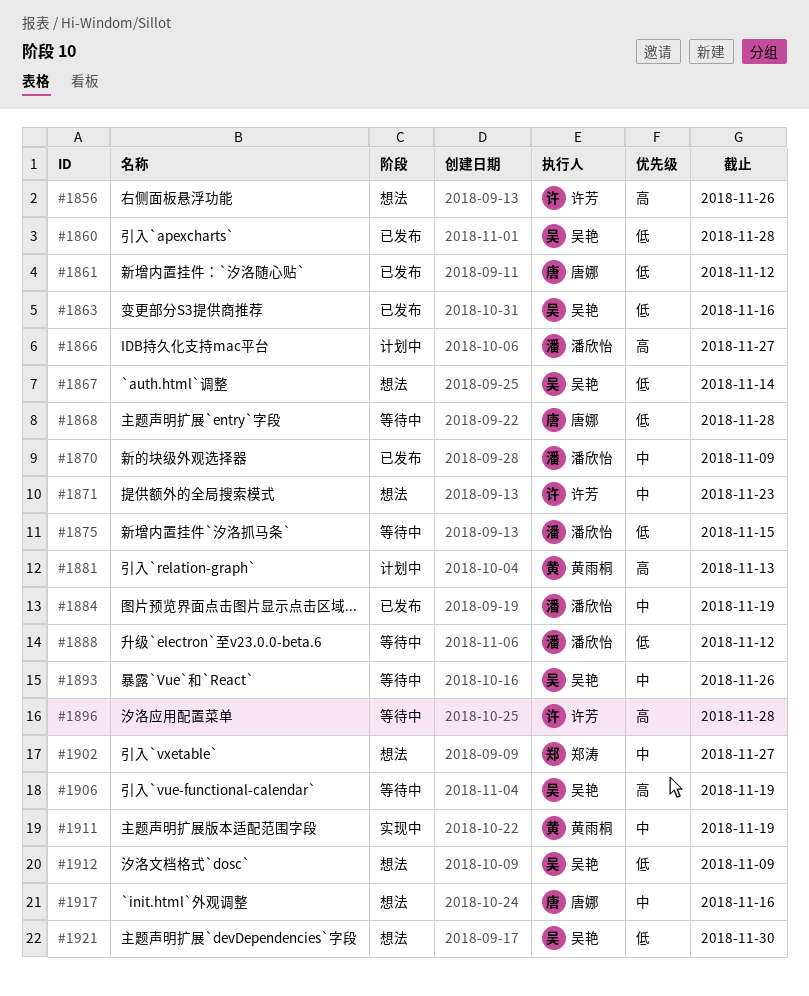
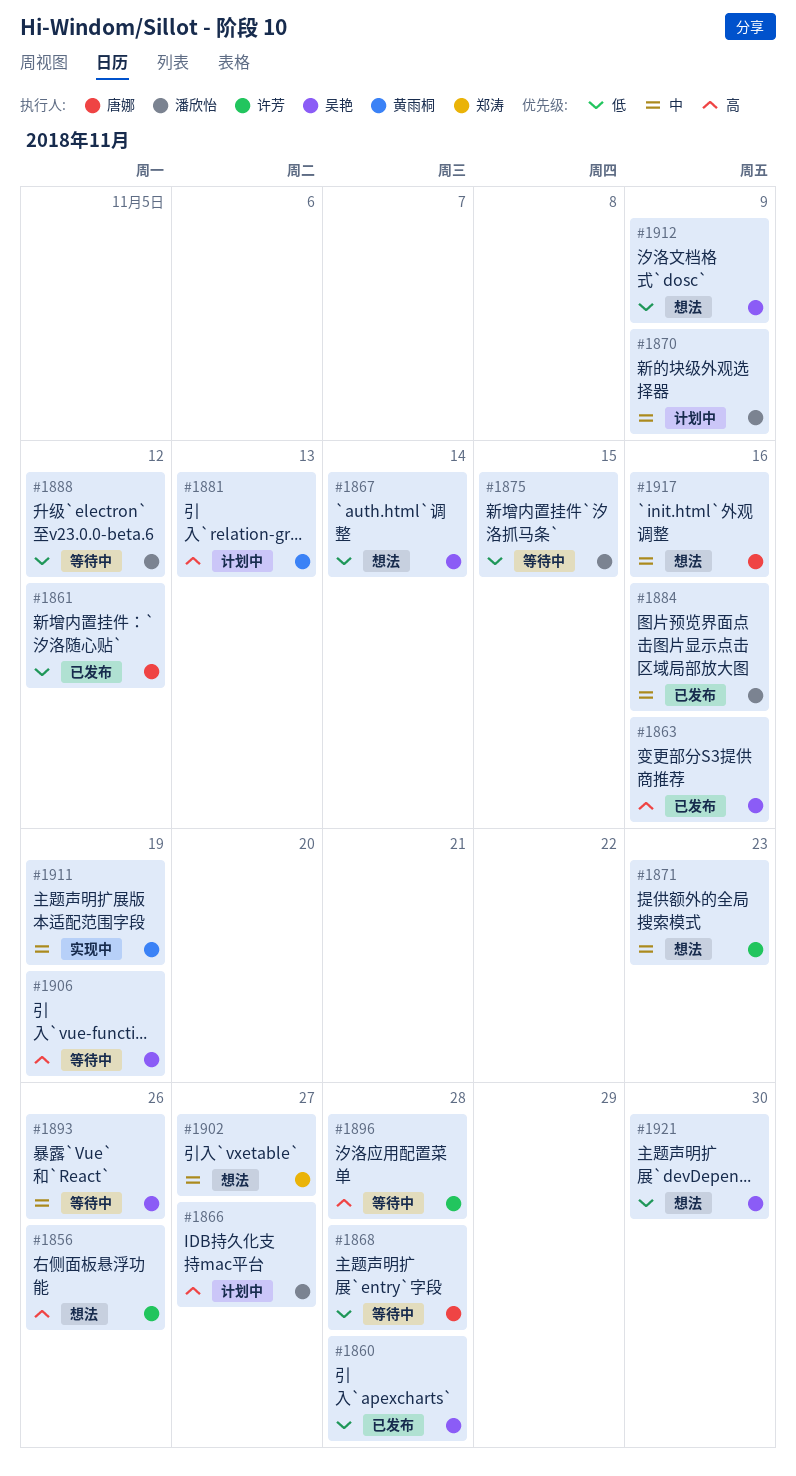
#1863, priority: 低 -> 高
#1870, status: 已发布 -> 计划中
#1884, due: Nov 19 -> Nov 16

